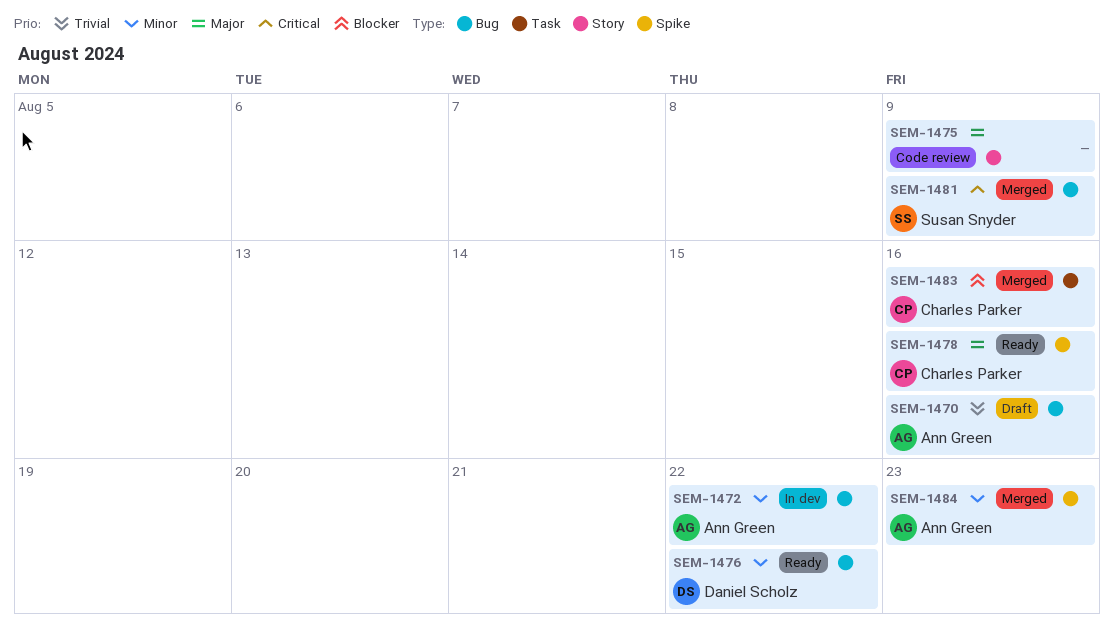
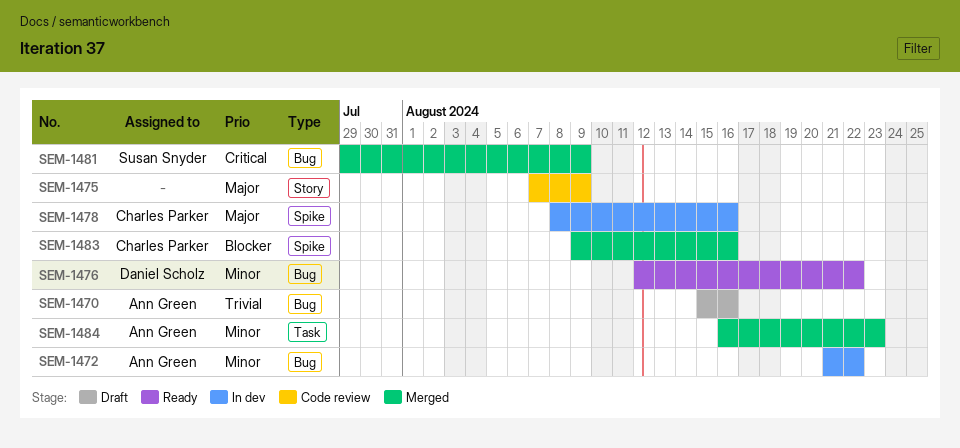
SEM-1478, status: Ready -> In dev
SEM-1483, label: Task -> Spike
SEM-1484, label: Spike -> Task

